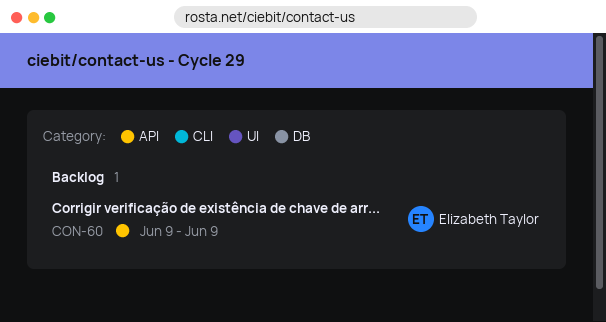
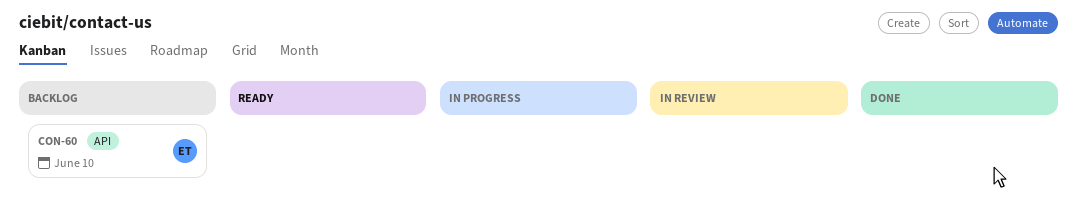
CON-60, due: Jun 9 -> Jun 10

